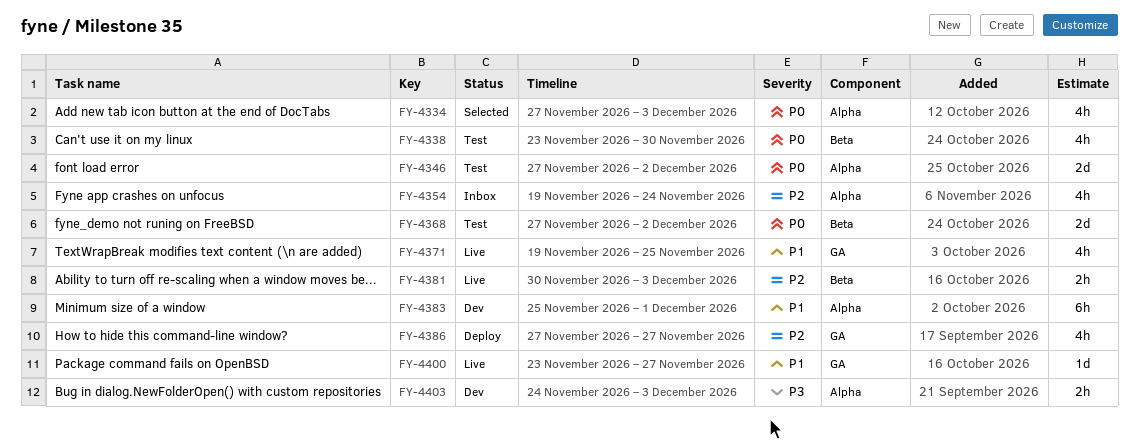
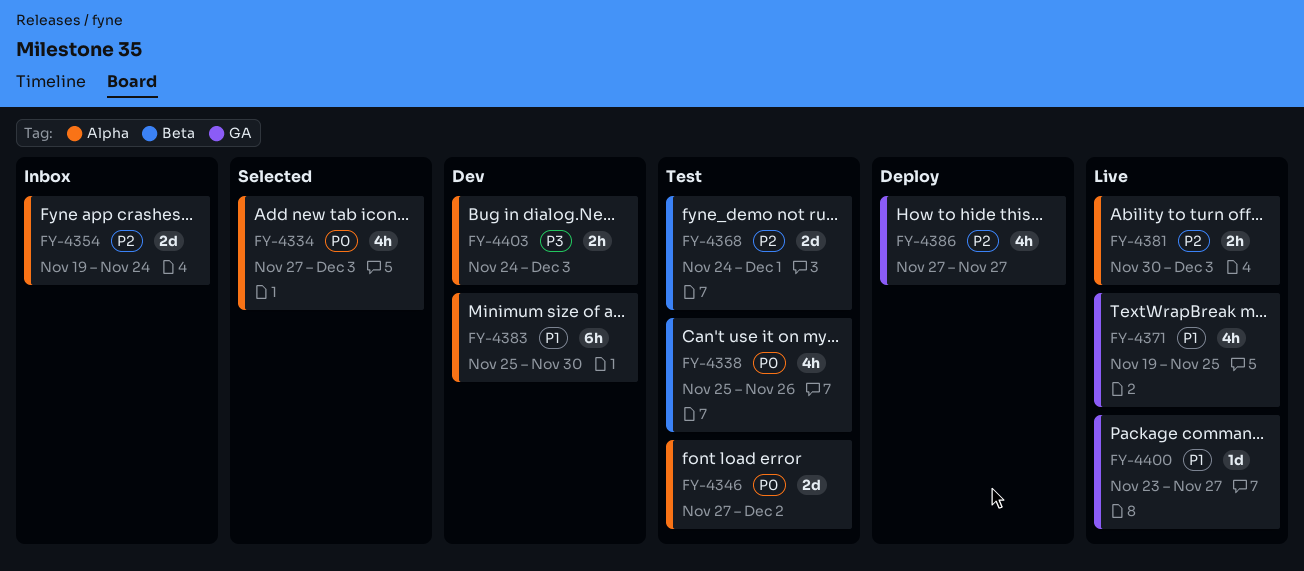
FY-4338, start: Nov 23 -> Nov 25
FY-4338, due: Nov 30 -> Nov 26
FY-4354, estimate: 4h -> 2d
FY-4368, priority: P0 -> P2
FY-4368, start: Nov 27 -> Nov 24
FY-4368, due: Dec 2 -> Dec 1
FY-4381, label: Beta -> Alpha
FY-4383, due: Dec 1 -> Nov 30

